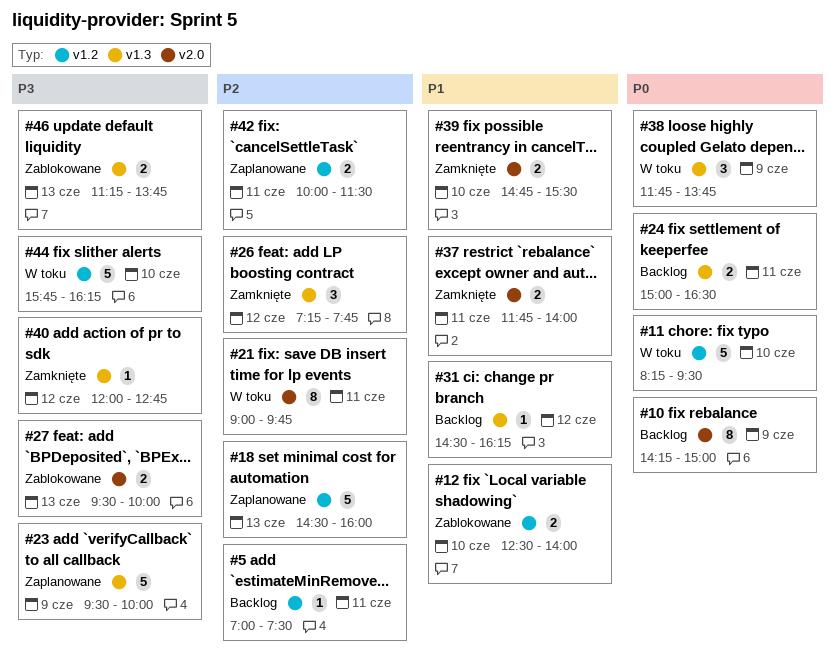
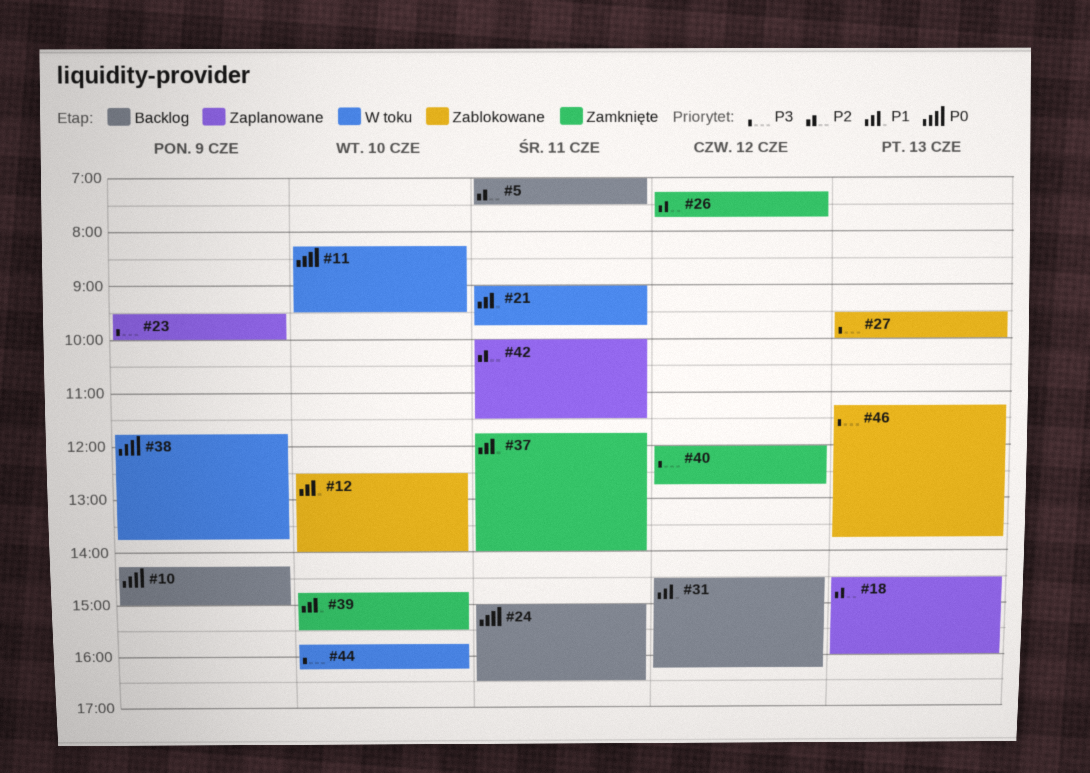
#21, priority: P2 -> P1

